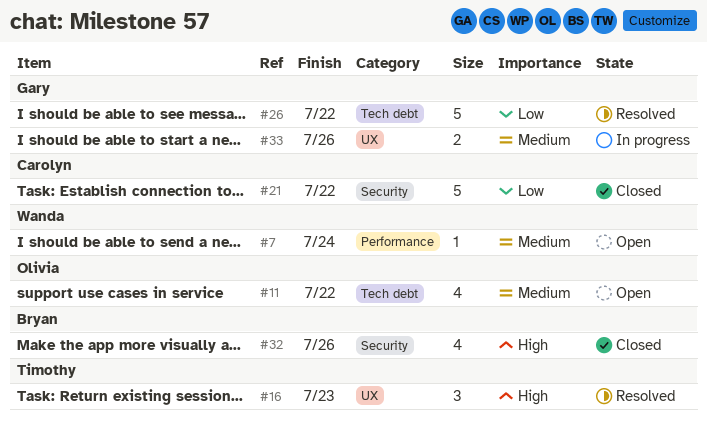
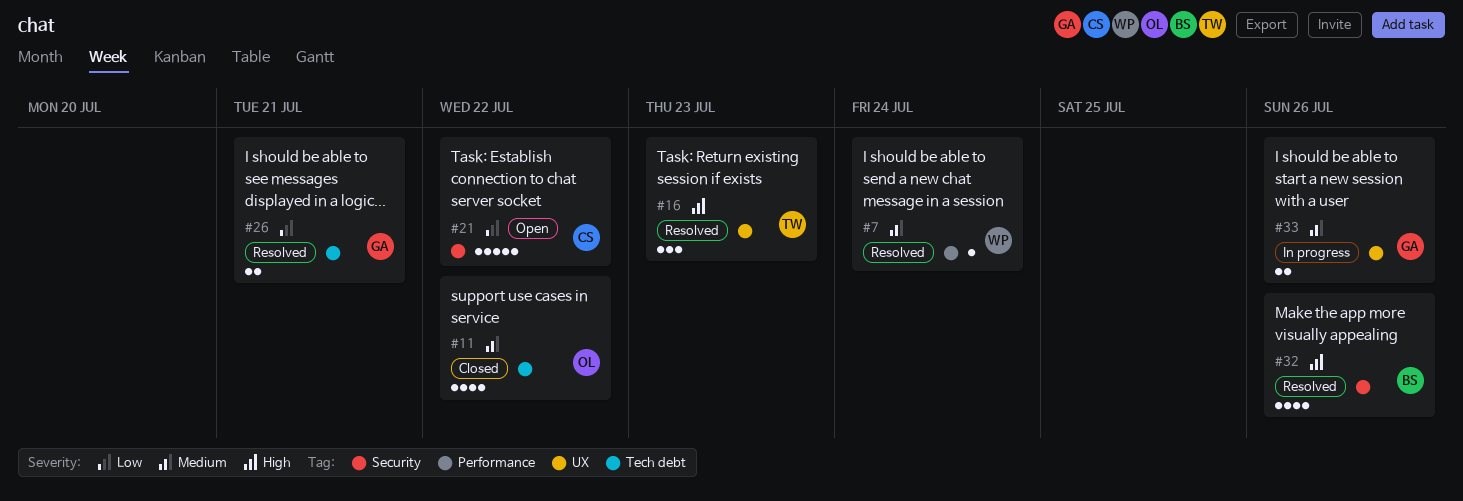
#7, status: Open -> Resolved
#11, status: Open -> Closed
#21, status: Closed -> Open
#26, estimate: 5 -> 2
#26, due: Jul 22 -> Jul 21
#32, status: Closed -> Resolved

